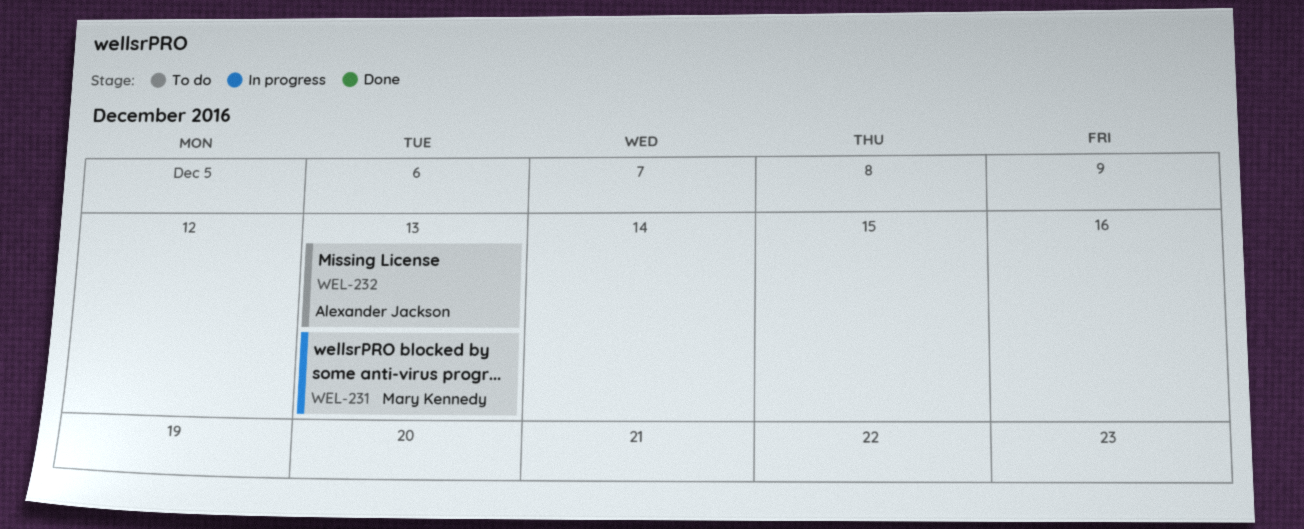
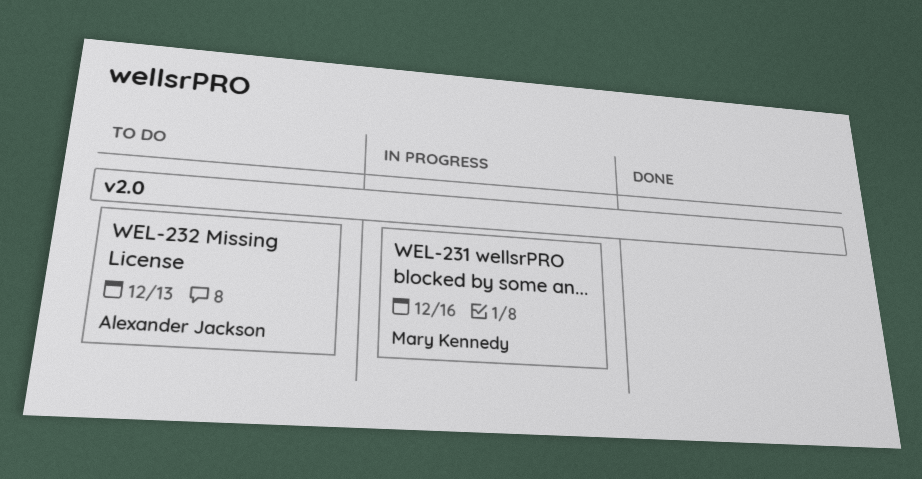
WEL-231, due: Dec 13 -> Dec 16

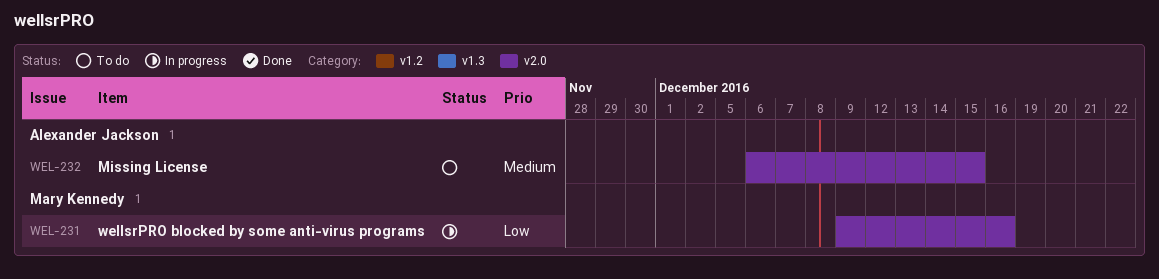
WEL-232, due: Dec 13 -> Dec 15

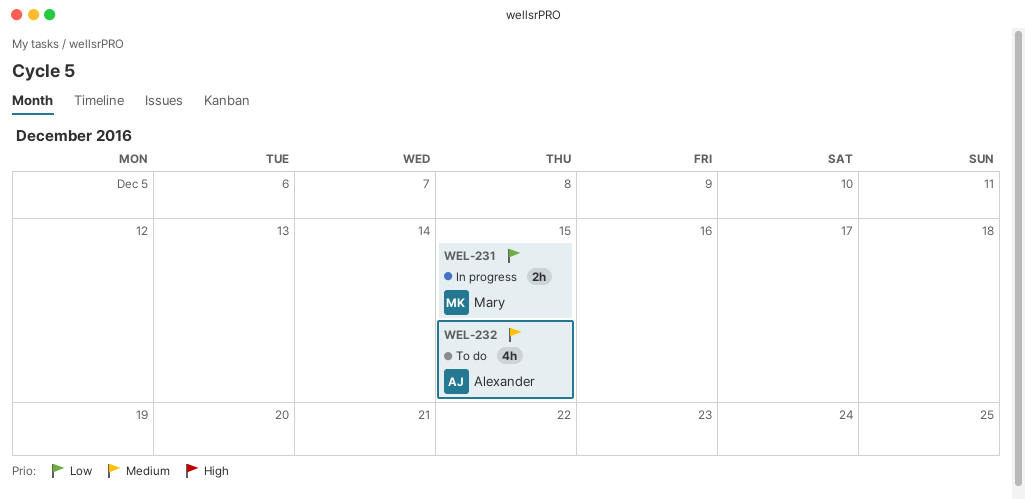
WEL-231, due: Dec 16 -> Dec 15

